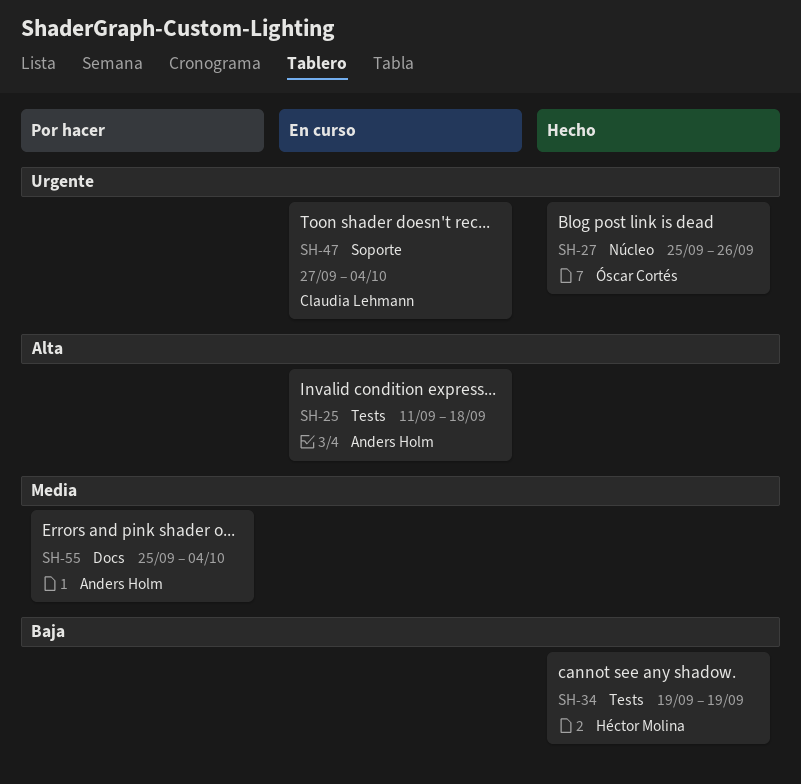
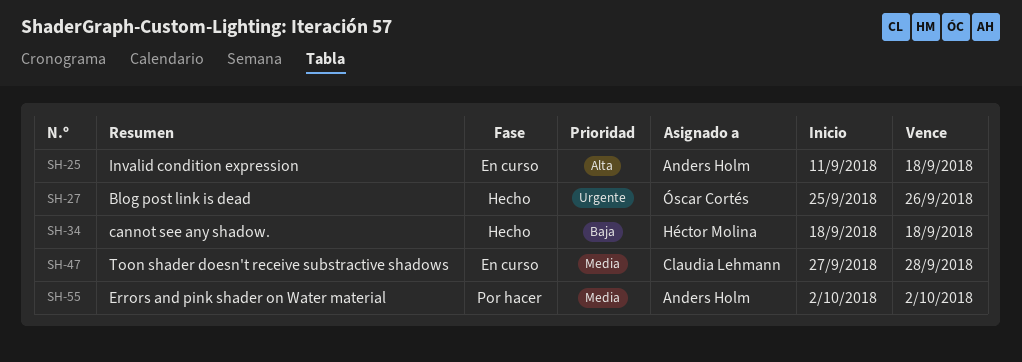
SH-34, start: Sep 19 -> Sep 18
SH-34, due: Sep 19 -> Sep 18
SH-47, priority: Urgente -> Media
SH-47, due: Oct 4 -> Sep 28
SH-55, start: Sep 25 -> Oct 2
SH-55, due: Oct 4 -> Oct 2

